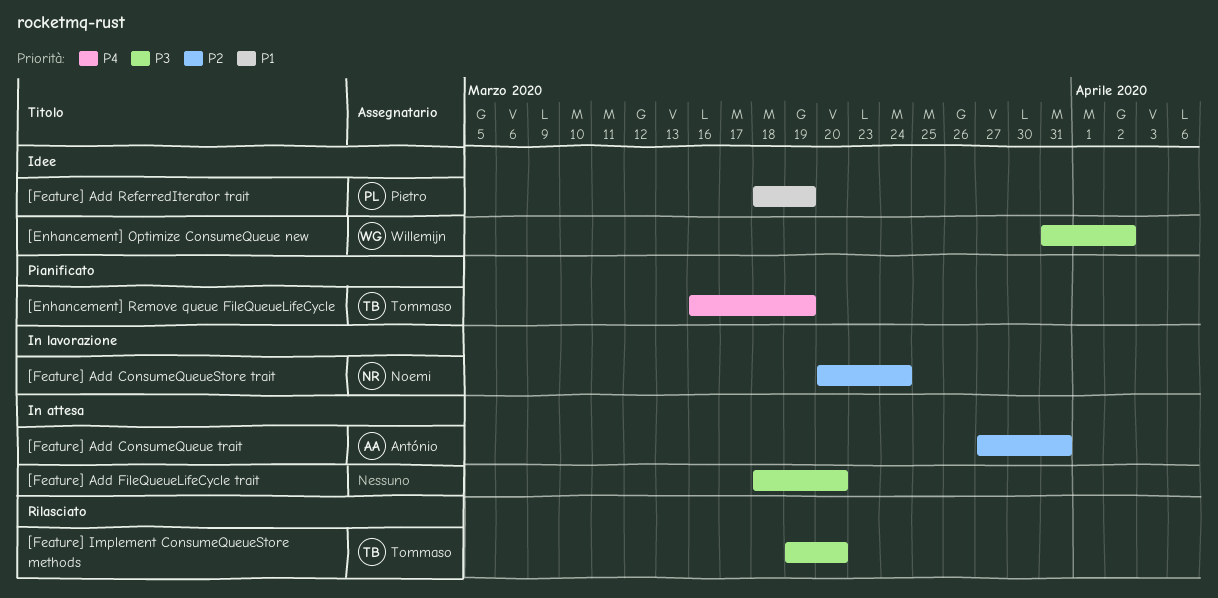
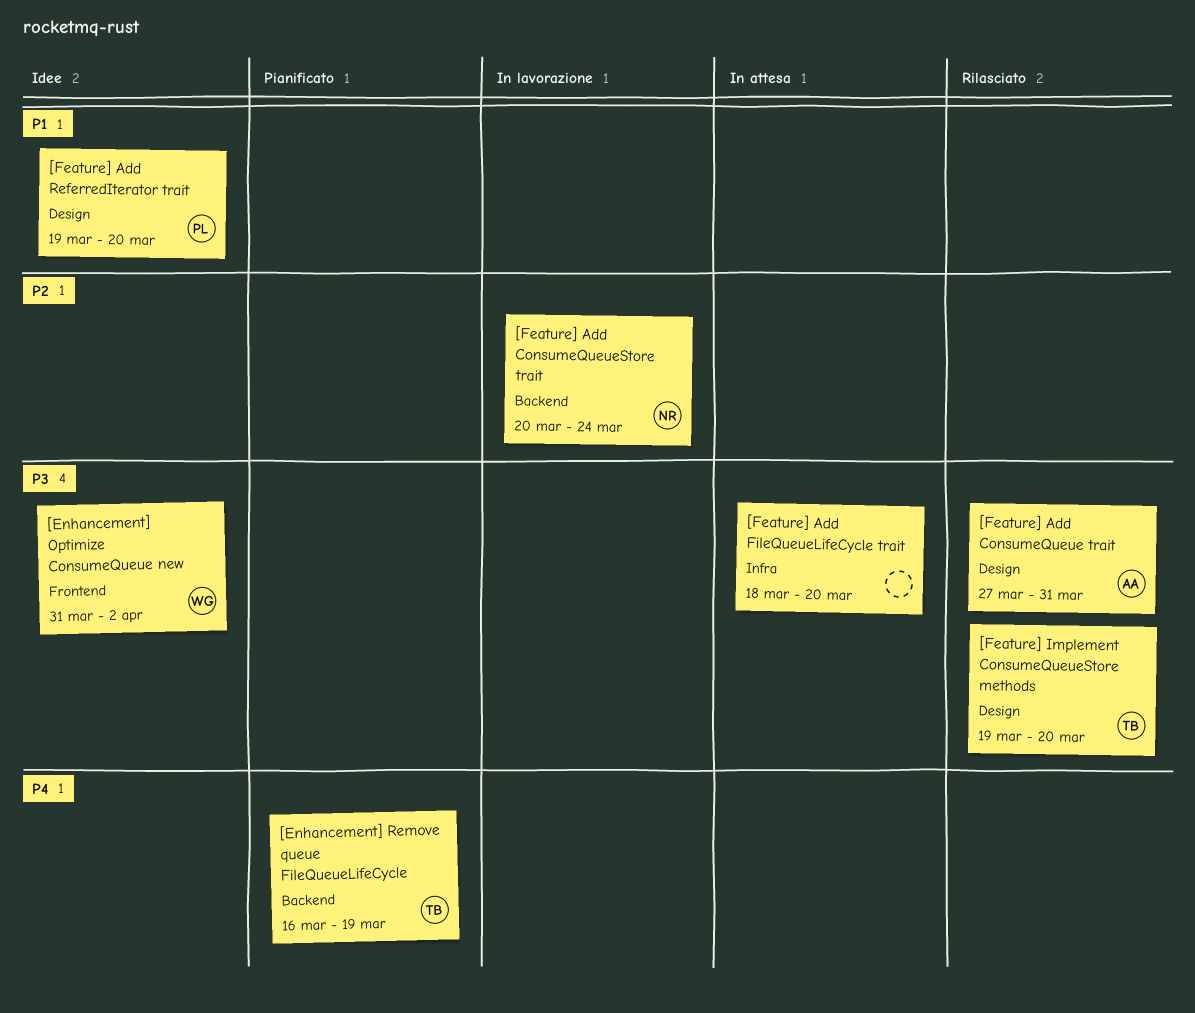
[Feature] Add ConsumeQueue trait, status: In attesa -> Rilasciato
[Feature] Add ConsumeQueue trait, priority: P2 -> P3
[Feature] Add ReferredIterator trait, start: Mar 18 -> Mar 19
[Feature] Add ReferredIterator trait, due: Mar 19 -> Mar 20

